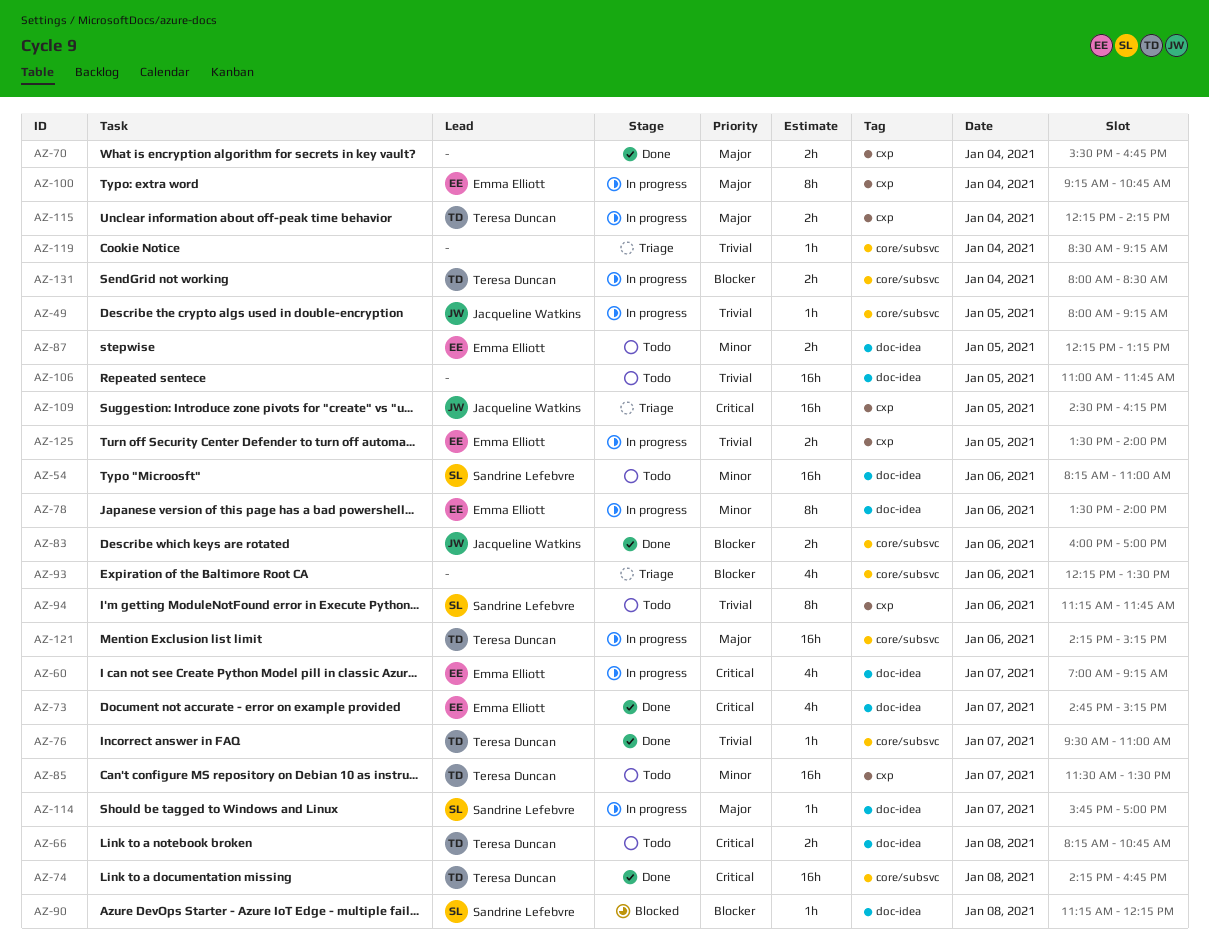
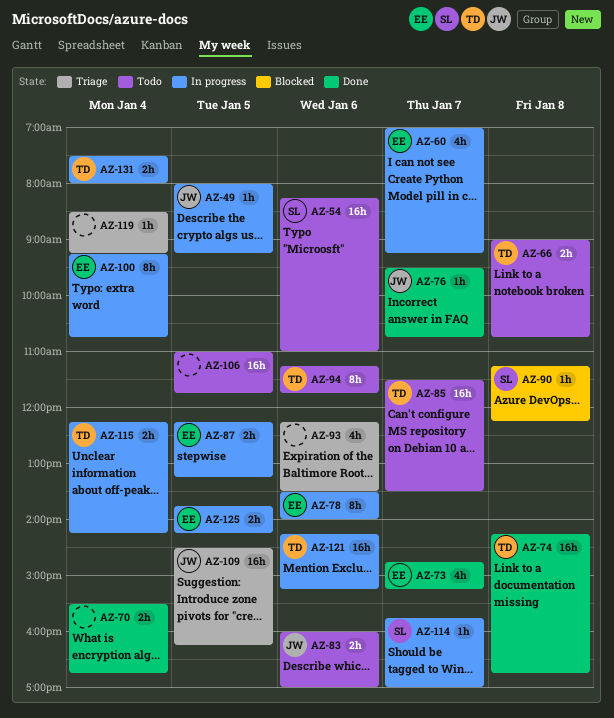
AZ-66, begins: 08:15 -> 09:00
AZ-76, owner: Teresa Duncan -> Jacqueline Watkins
AZ-76, ends: 11:00 -> 10:45
AZ-83, status: Done -> Todo
AZ-87, status: Todo -> In progress
AZ-94, owner: Sandrine Lefebvre -> Teresa Duncan
AZ-125, begins: 13:30 -> 13:45
AZ-125, ends: 14:00 -> 14:15
AZ-131, begins: 08:00 -> 07:30
AZ-131, ends: 08:30 -> 08:00

